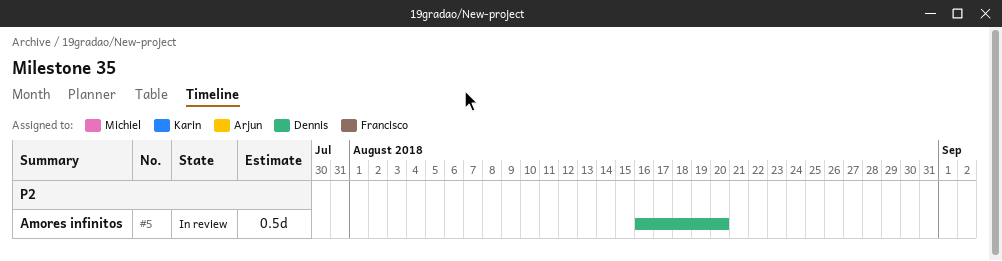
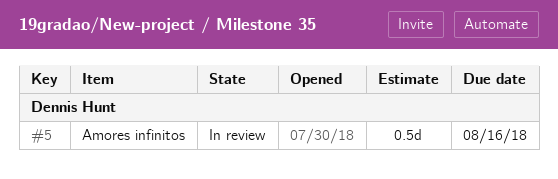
#5, due: Aug 20 -> Aug 16

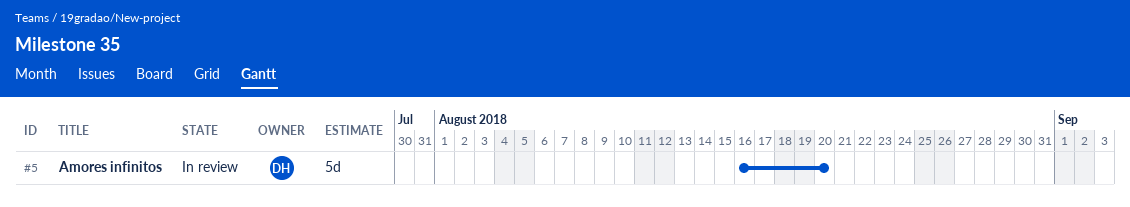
#5, estimate: 0.5d -> 5d
#5, due: Aug 16 -> Aug 20

